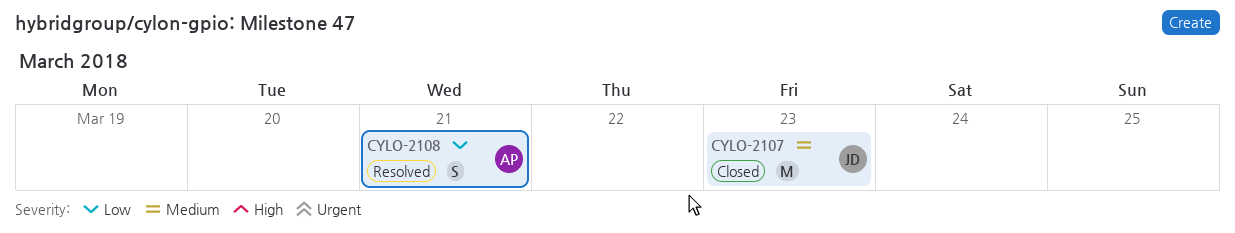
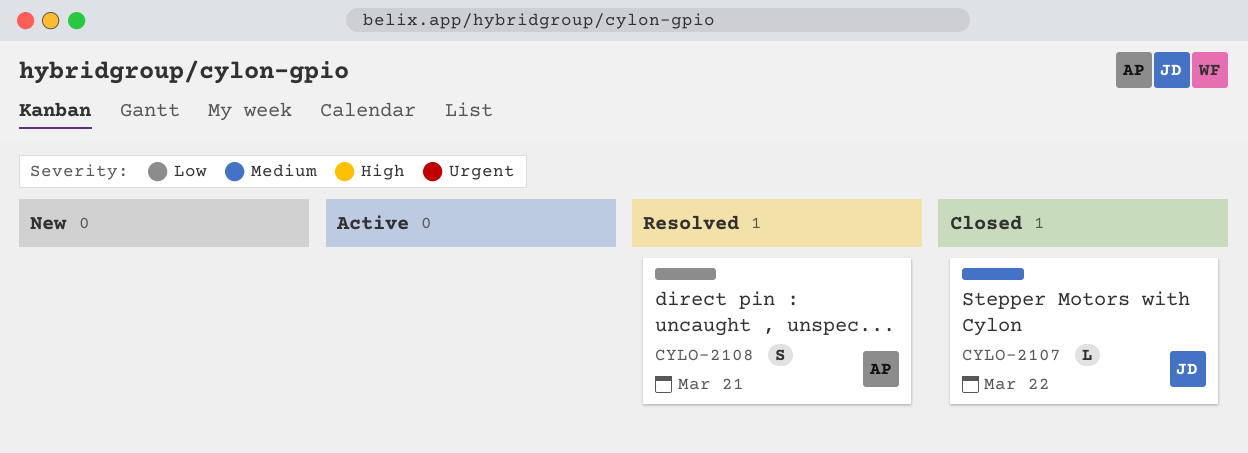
CYLO-2107, estimate: M -> L
CYLO-2107, due: Mar 23 -> Mar 22

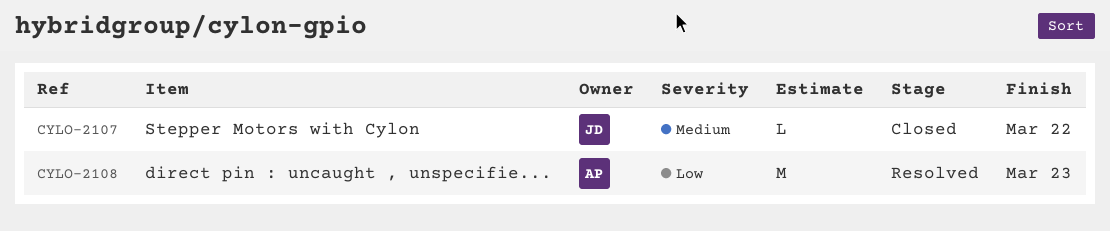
CYLO-2108, estimate: S -> M
CYLO-2108, due: Mar 21 -> Mar 23

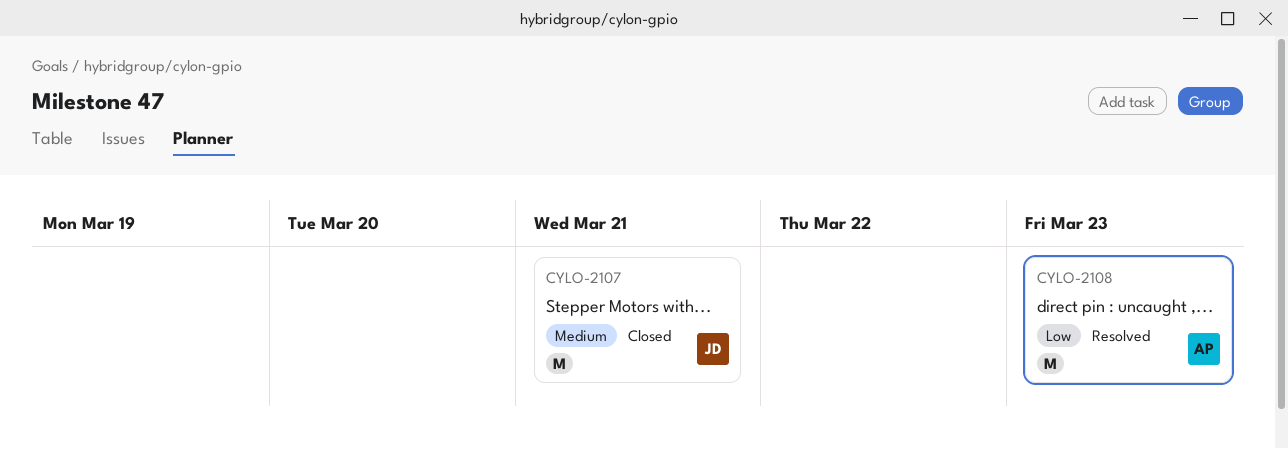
CYLO-2107, estimate: L -> M
CYLO-2107, due: Mar 22 -> Mar 21

